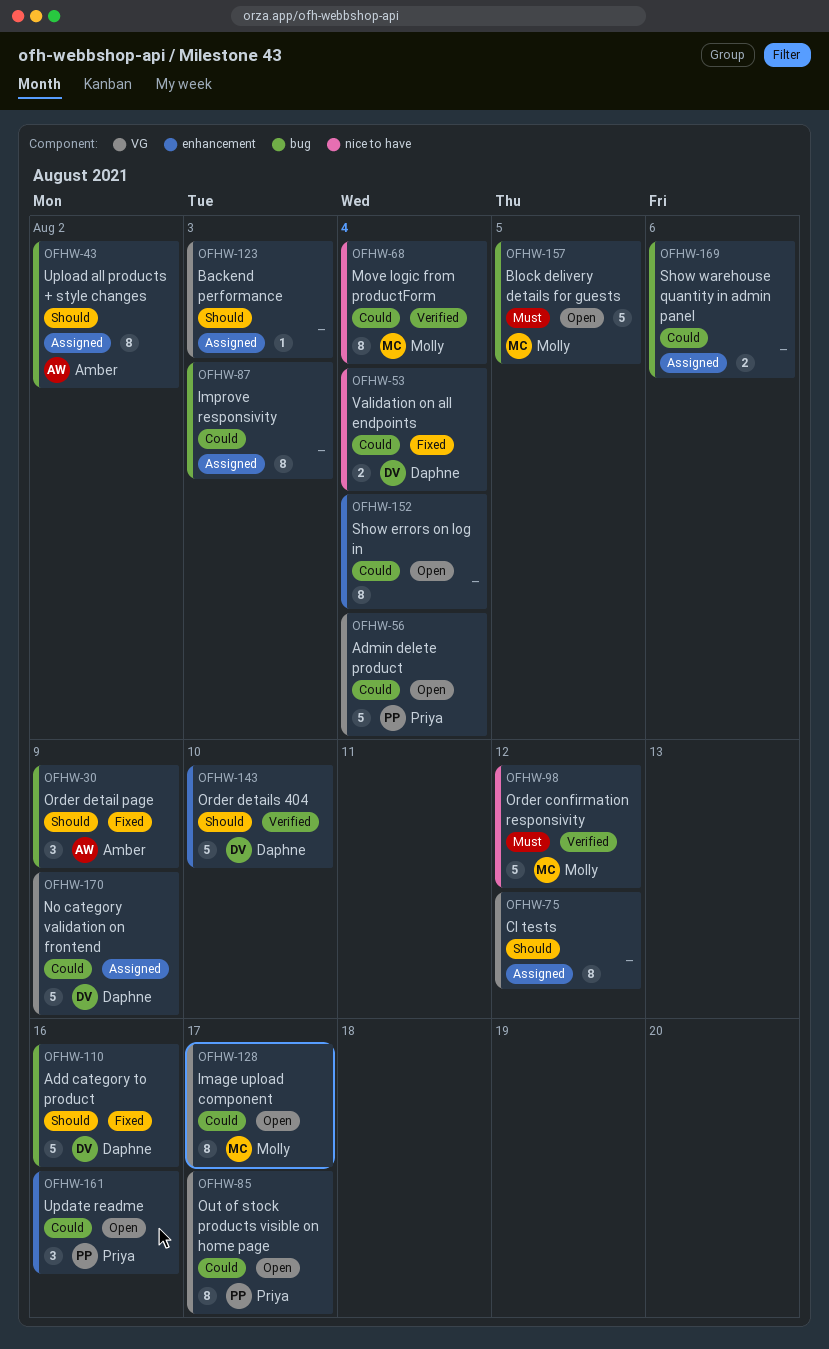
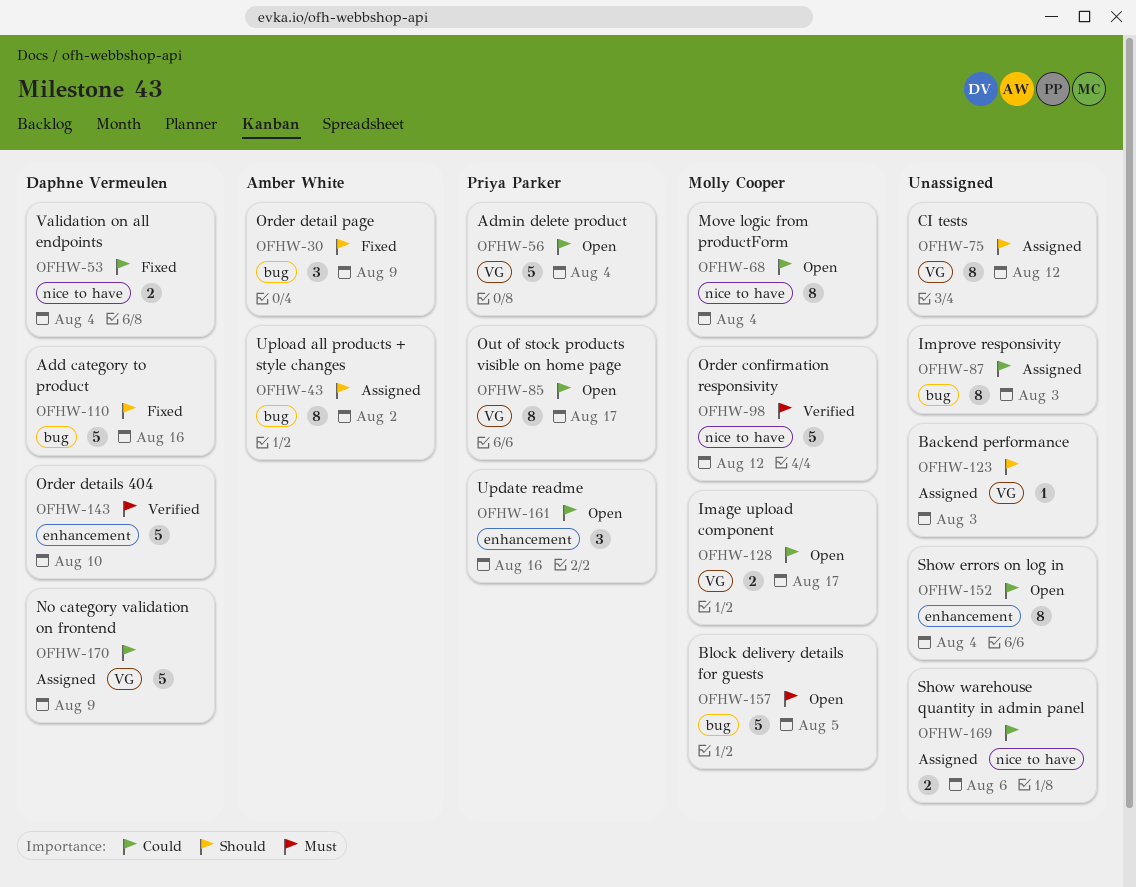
OFHW-68, status: Verified -> Open
OFHW-128, estimate: 8 -> 2
OFHW-143, priority: Should -> Must
OFHW-169, label: bug -> nice to have

